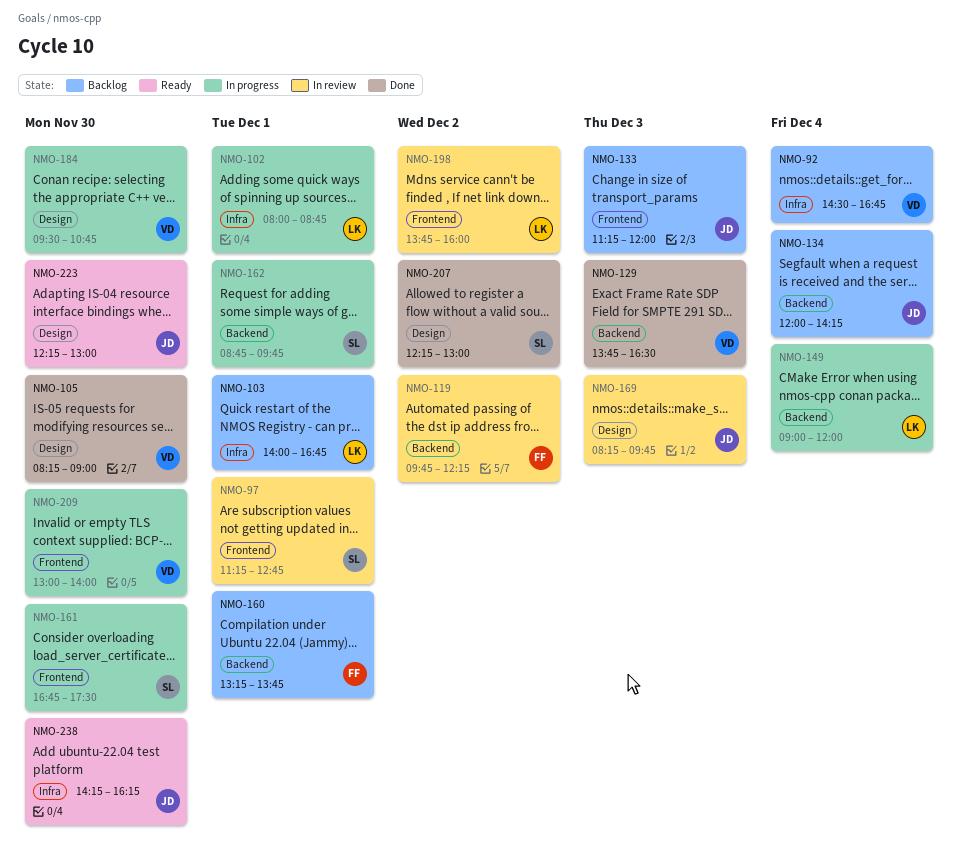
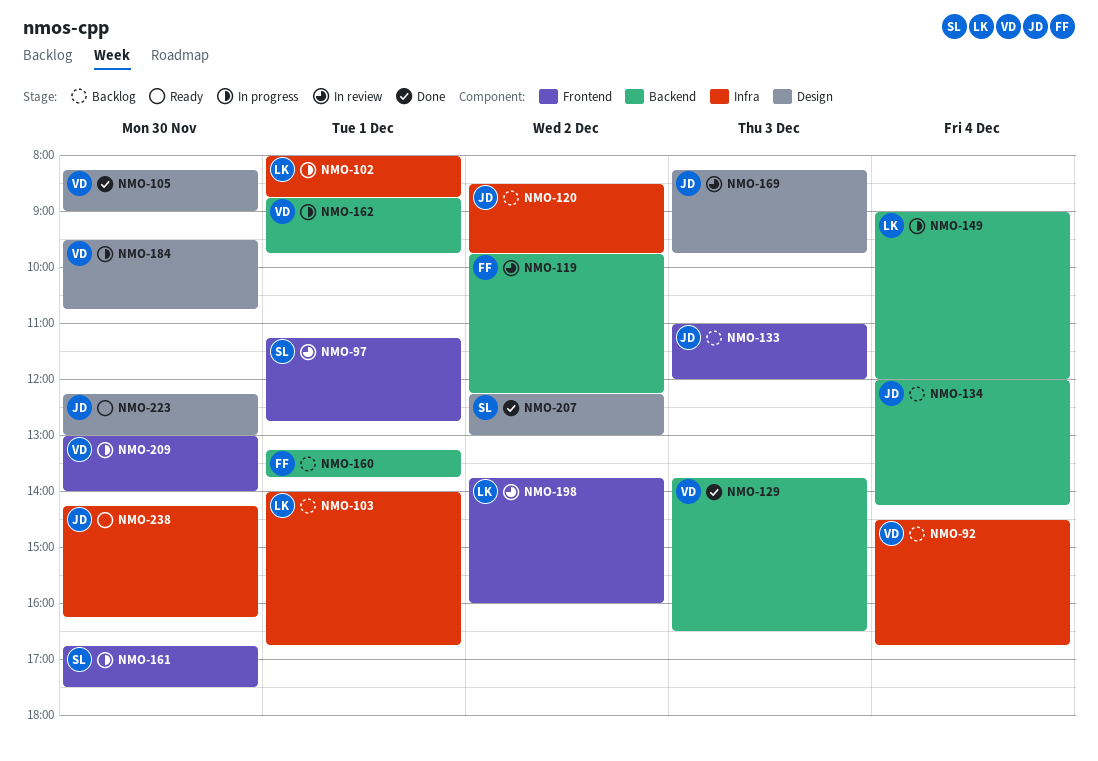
NMO-120: none -> present
NMO-133, begins: 11:15 -> 11:00
NMO-162, owner: SL -> VD

